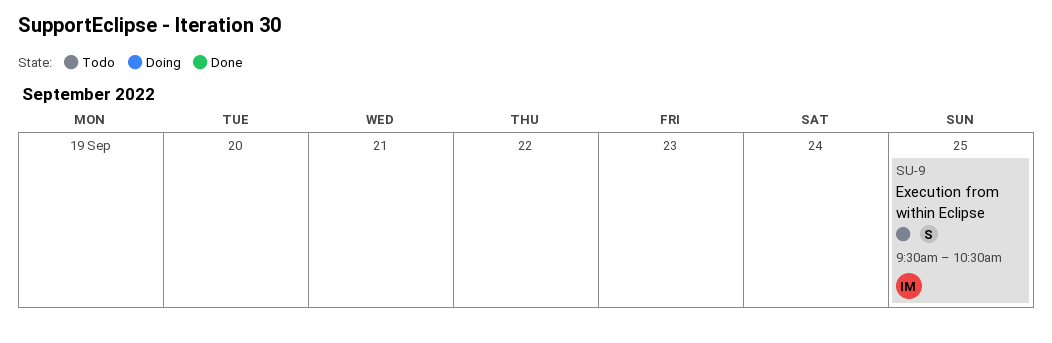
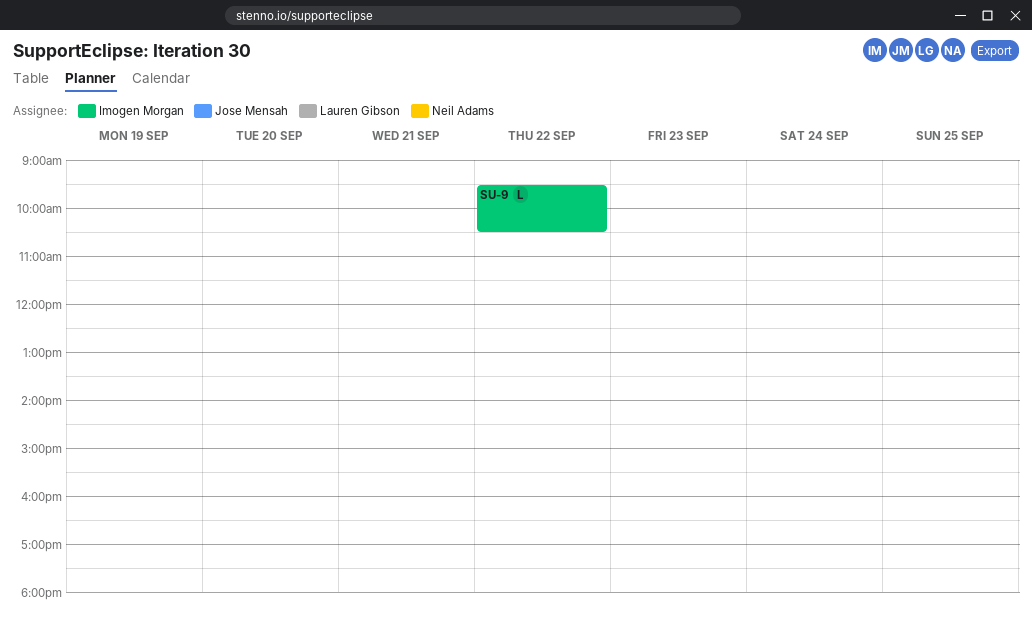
SU-9, estimate: S -> L
SU-9, day: Sep 25 -> Sep 22

